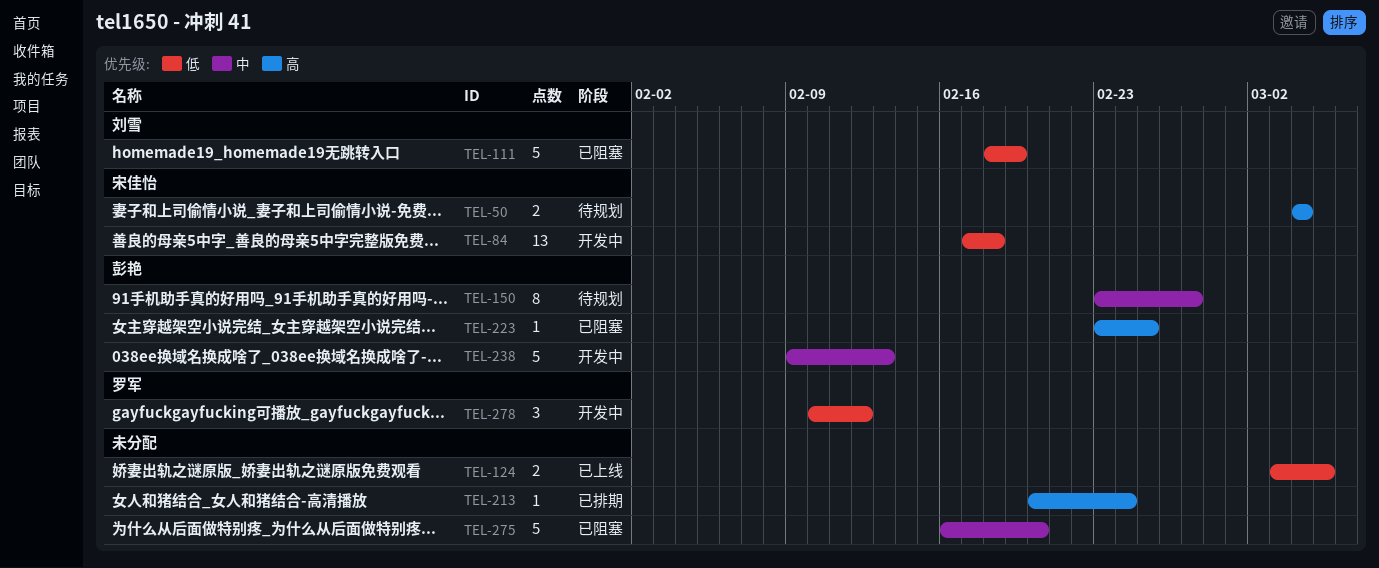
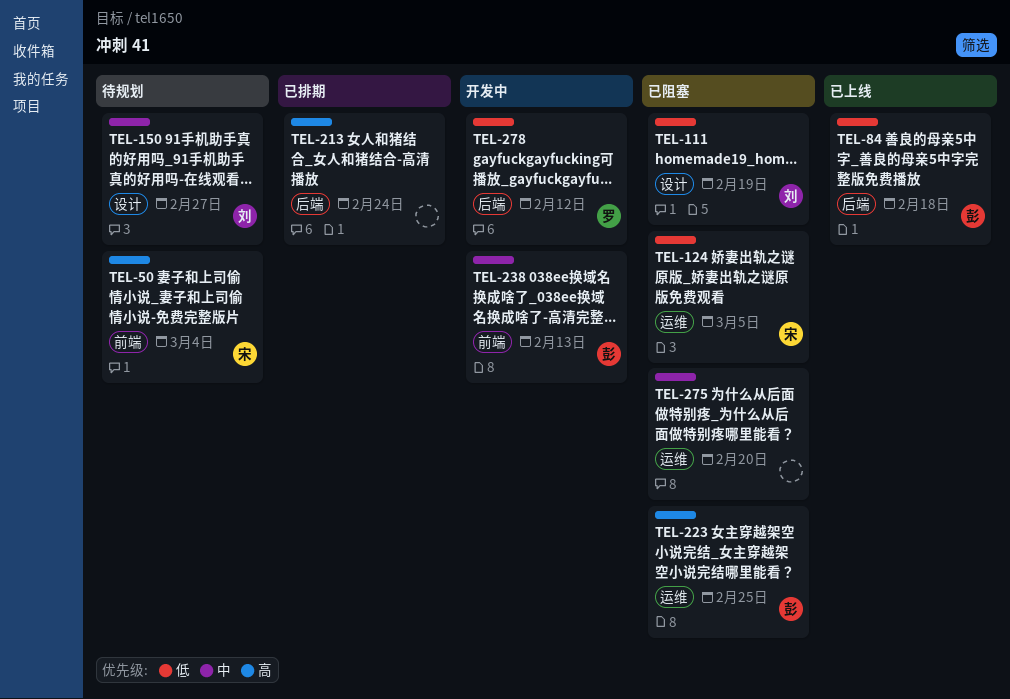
TEL-84, status: 开发中 -> 已上线
TEL-84, owner: 宋佳怡 -> 彭艳
TEL-124, status: 已上线 -> 已阻塞
TEL-124, owner: none -> 宋佳怡
TEL-150, owner: 彭艳 -> 刘雪

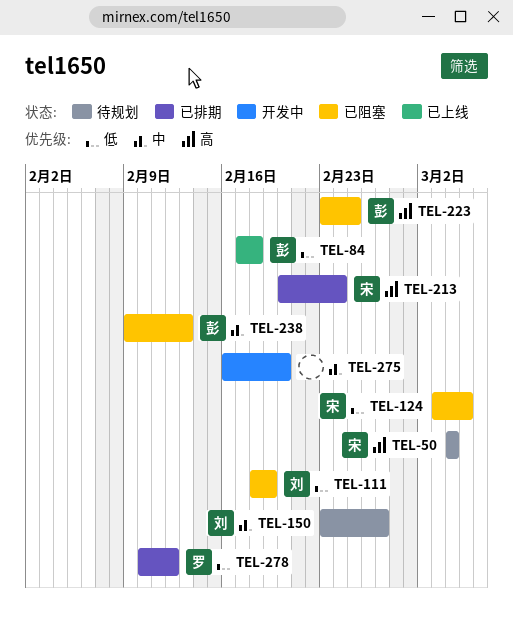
TEL-213, owner: none -> 宋
TEL-238, status: 开发中 -> 已阻塞
TEL-275, status: 已阻塞 -> 开发中
TEL-278, status: 开发中 -> 已排期

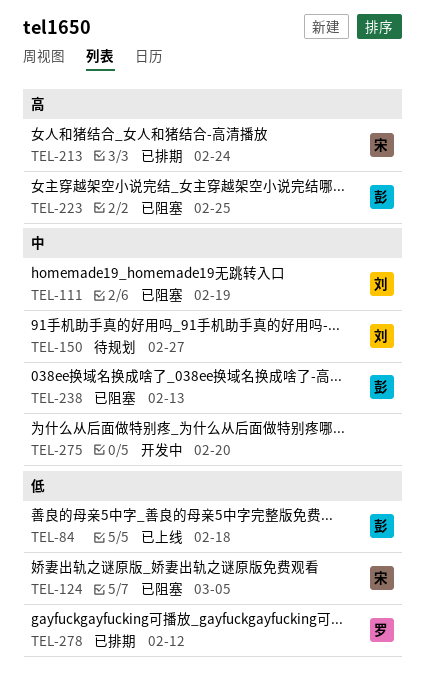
TEL-50: present -> none
TEL-111, priority: 低 -> 中

